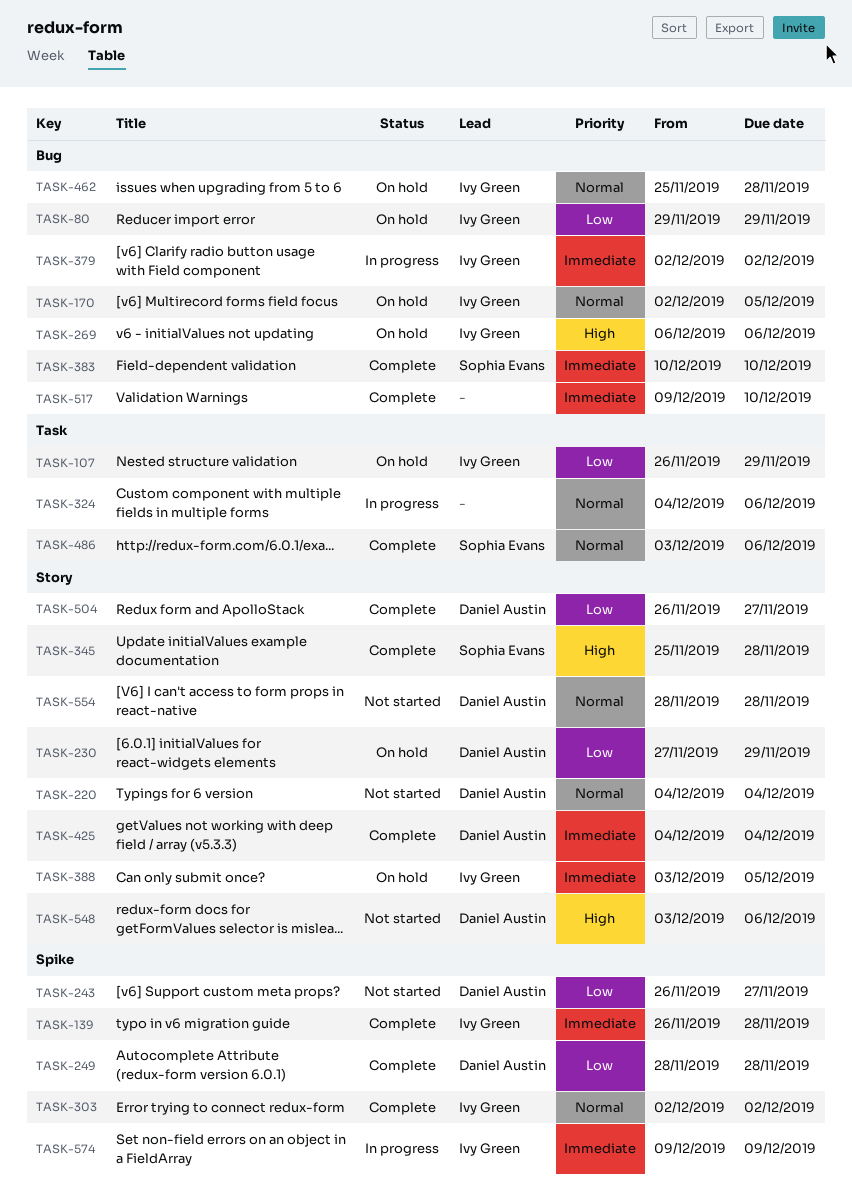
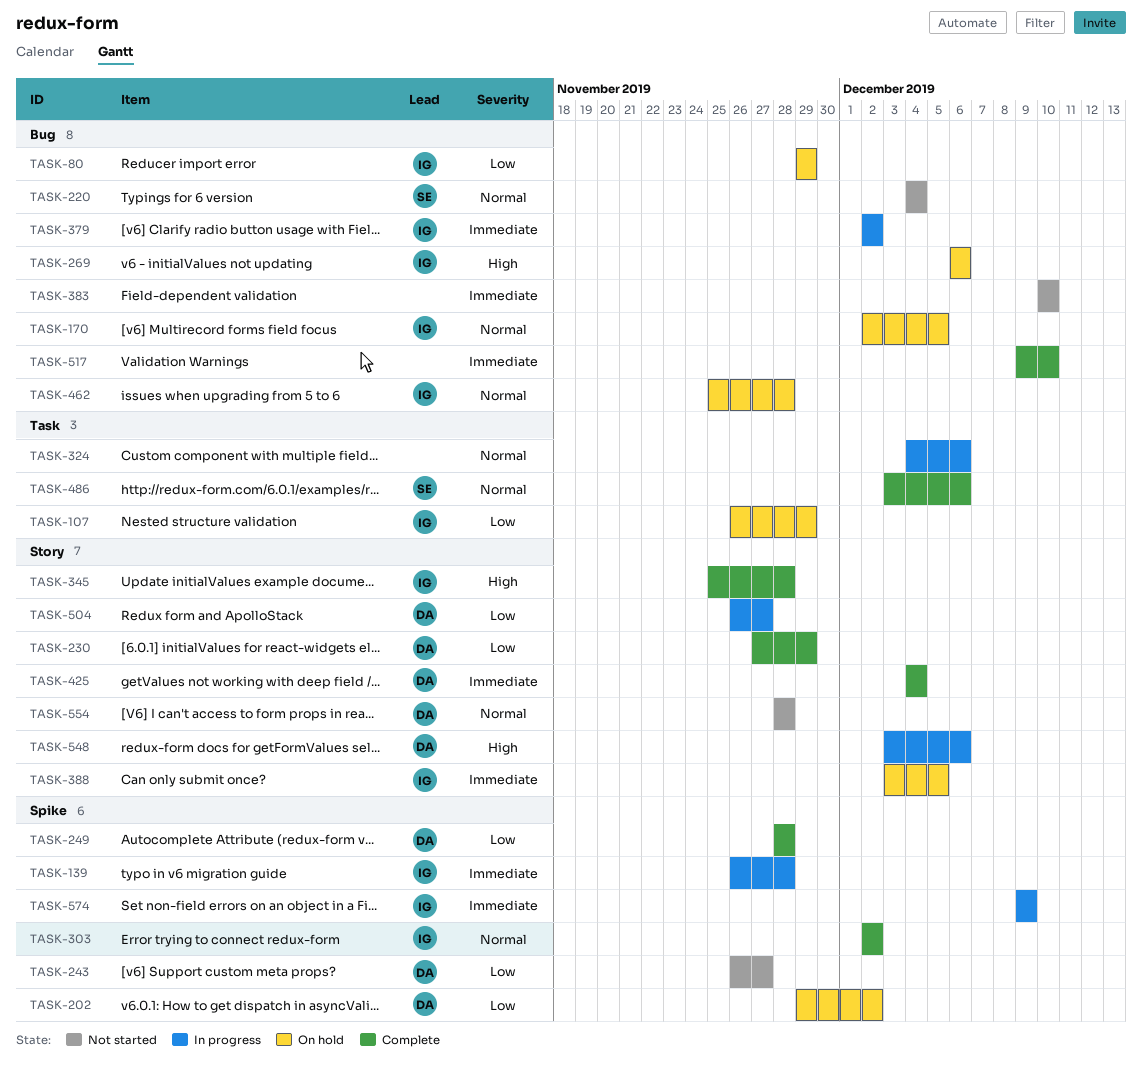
TASK-139, status: Complete -> In progress
TASK-202: none -> present
TASK-220, owner: Daniel Austin -> Sophia Evans
TASK-220, label: Story -> Bug
TASK-230, status: On hold -> Complete
TASK-345, owner: Sophia Evans -> Ivy Green
TASK-383, status: Complete -> Not started
TASK-383, owner: Sophia Evans -> none
TASK-504, status: Complete -> In progress
TASK-548, status: Not started -> In progress

